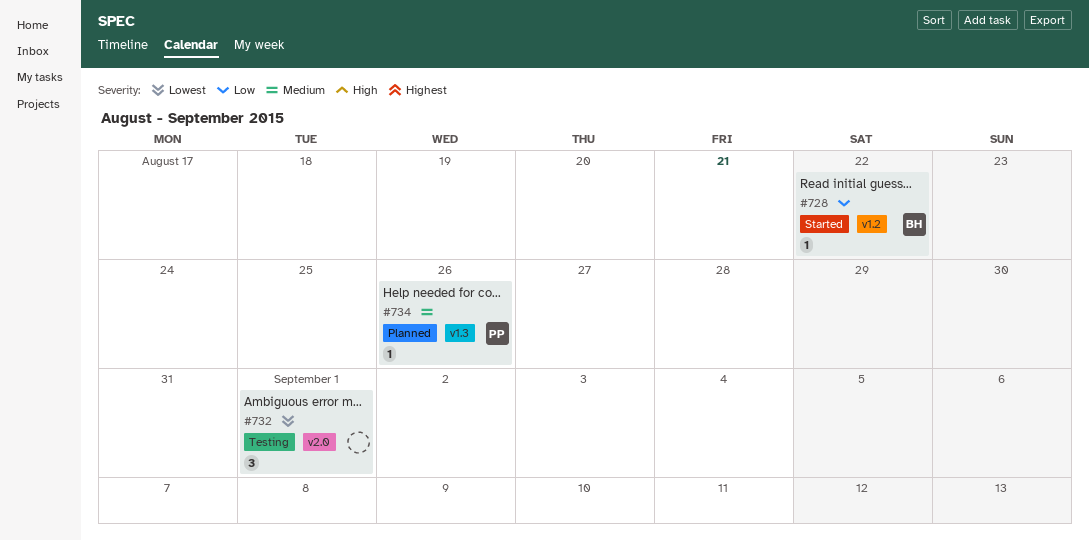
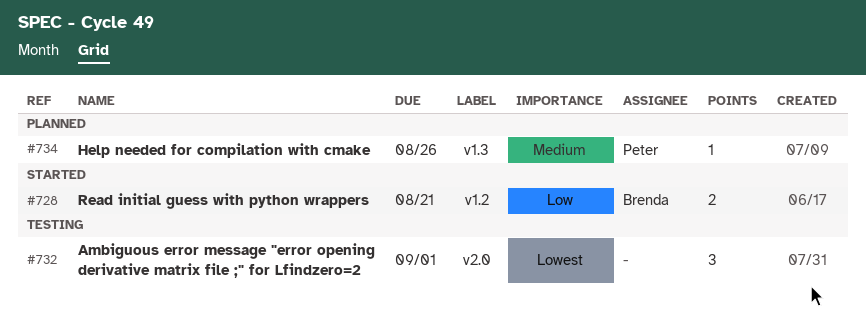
#728, estimate: 1 -> 2
#728, due: Aug 22 -> Aug 21

